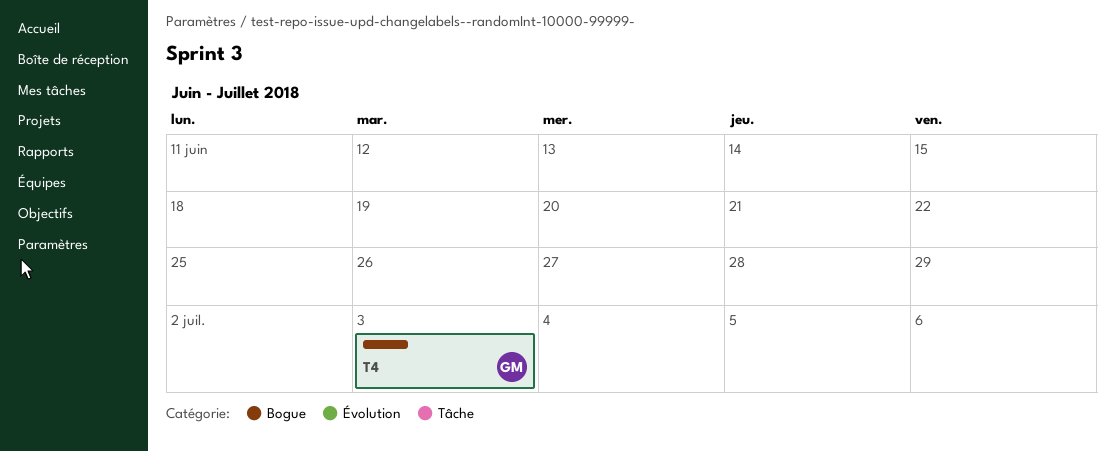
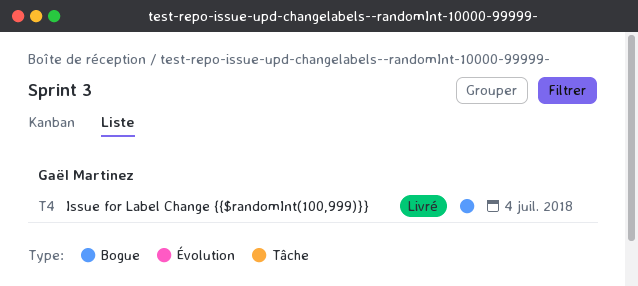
T4, due: Jul 3 -> Jul 4

